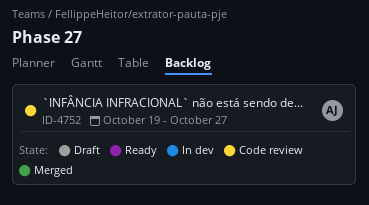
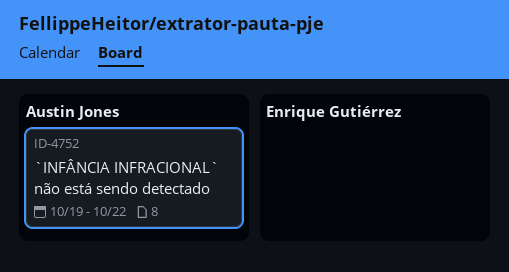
ID-4752, due: Oct 27 -> Oct 22

